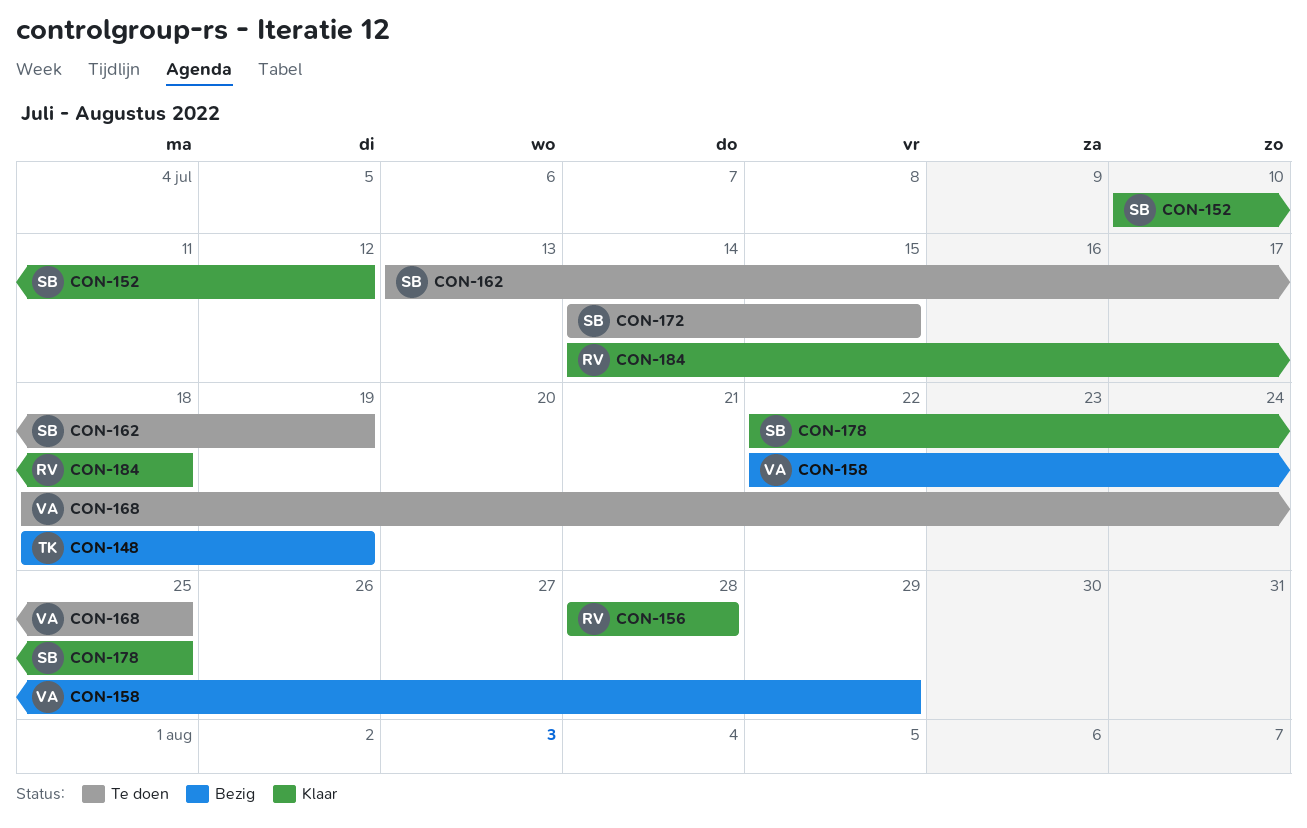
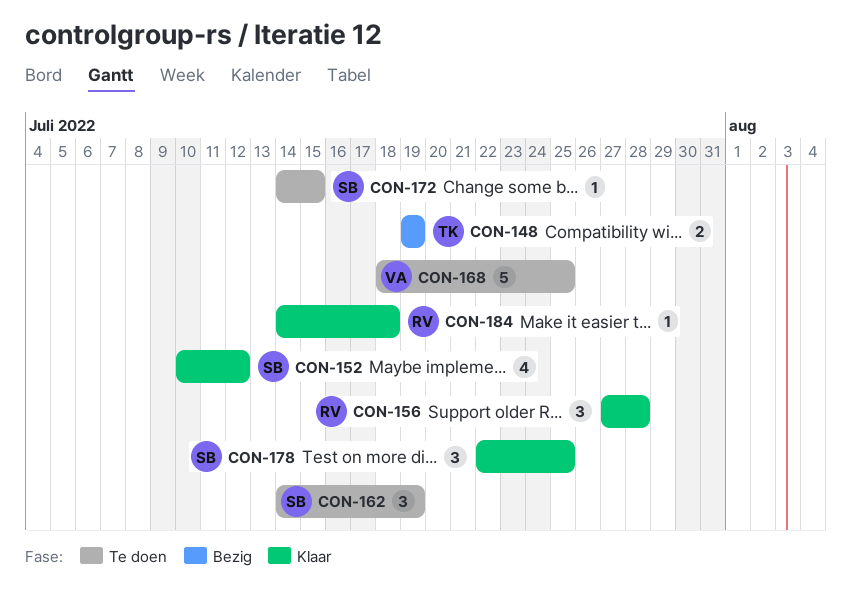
CON-148, start: Jul 18 -> Jul 19
CON-156, start: Jul 28 -> Jul 27
CON-158: present -> none
CON-162, start: Jul 13 -> Jul 14

